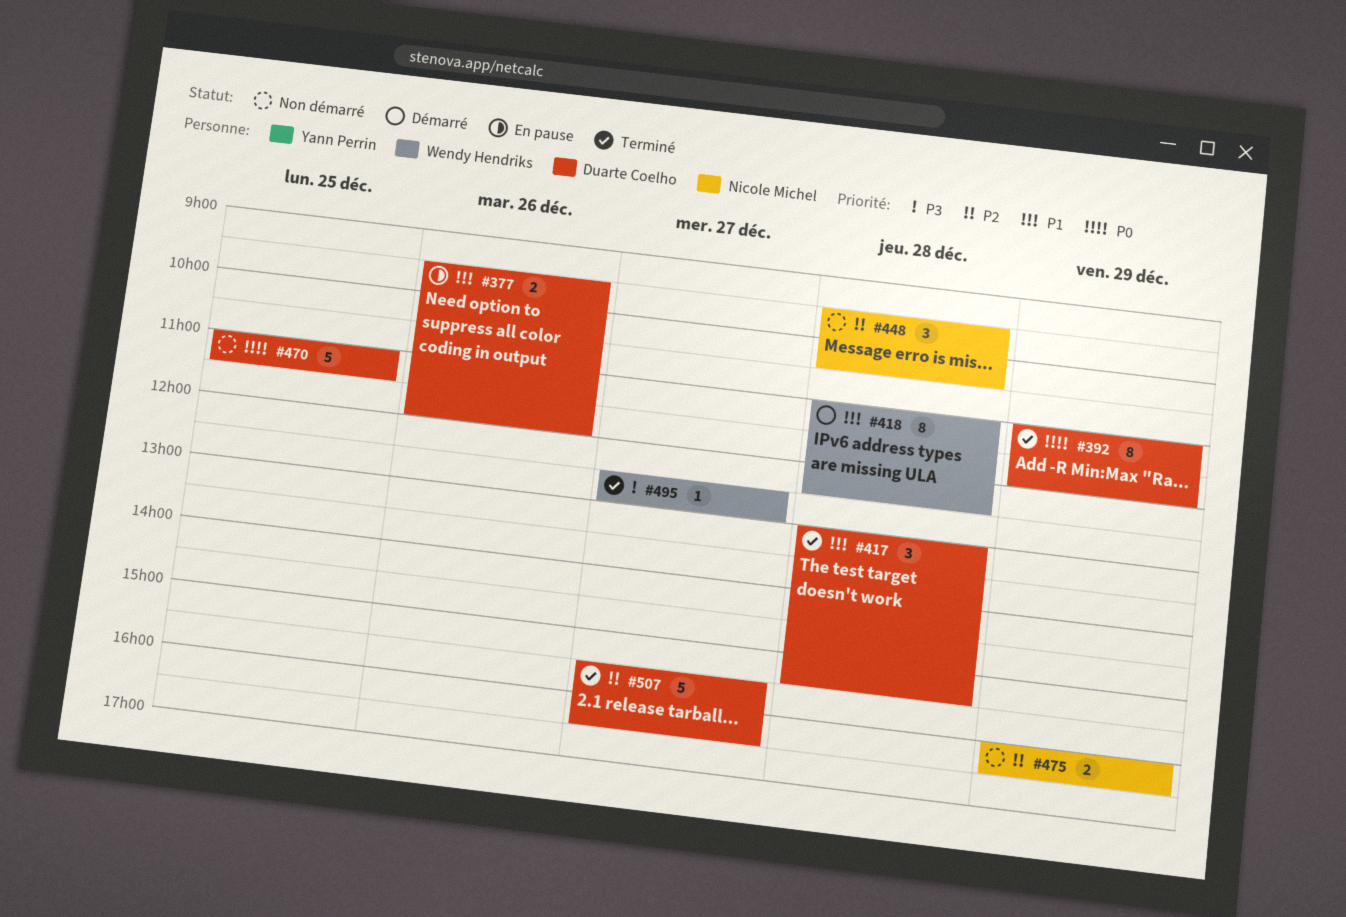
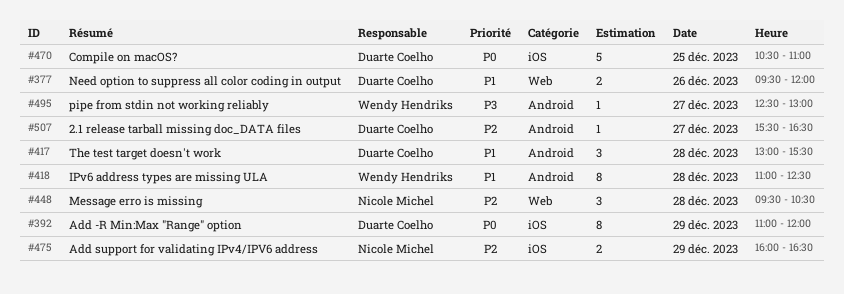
#470, begins: 11:00 -> 10:30
#470, ends: 11:30 -> 11:00
#507, estimate: 5 -> 1

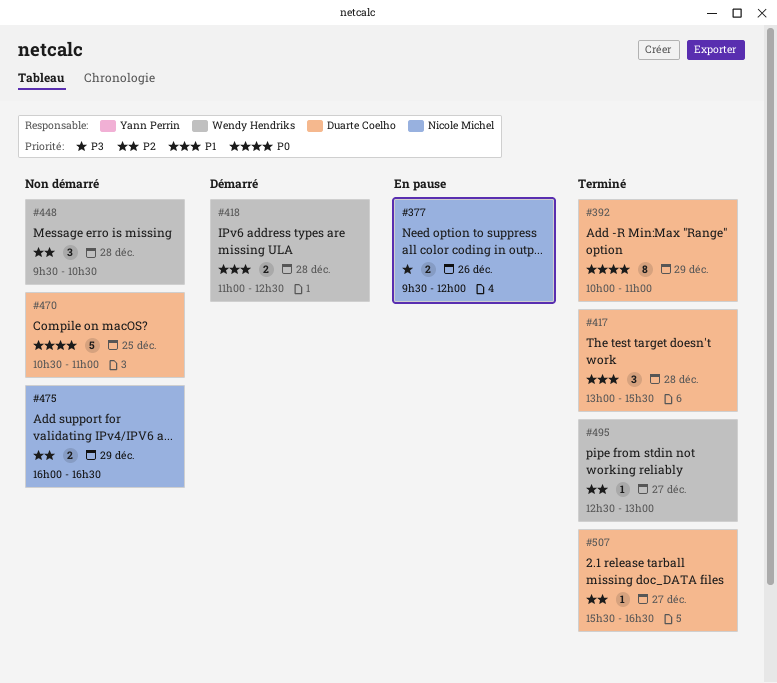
#377, owner: Duarte Coelho -> Nicole Michel
#377, priority: P1 -> P3
#392, begins: 11:00 -> 10:00
#392, ends: 12:00 -> 11:00
#418, estimate: 8 -> 2
#448, owner: Nicole Michel -> Wendy Hendriks
#495, priority: P3 -> P2

